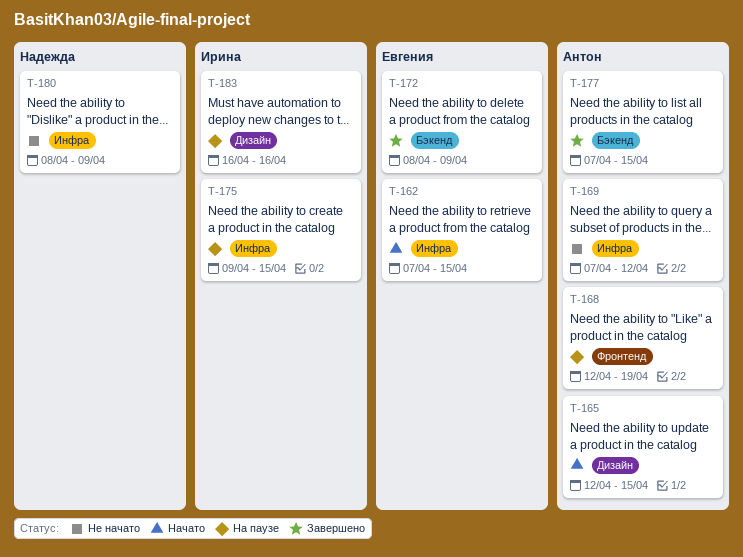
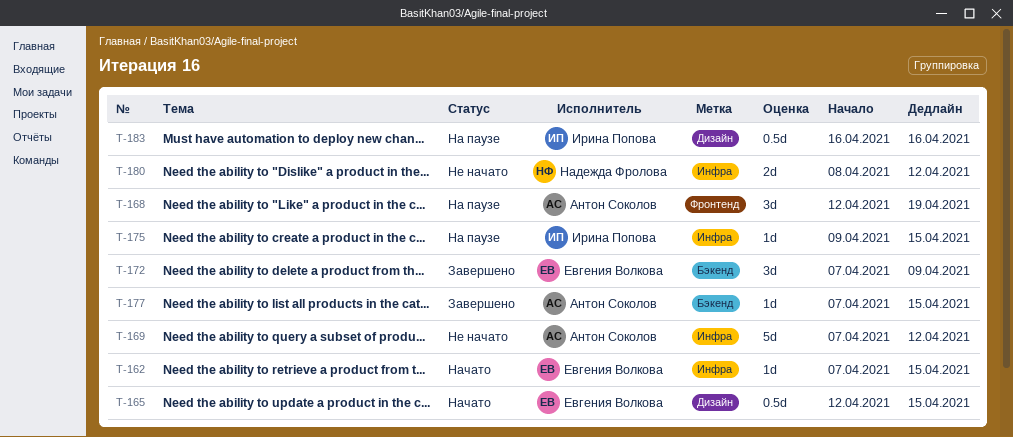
T-165, owner: Антон Соколов -> Евгения Волкова
T-172, start: Apr 8 -> Apr 7
T-180, due: Apr 9 -> Apr 12

